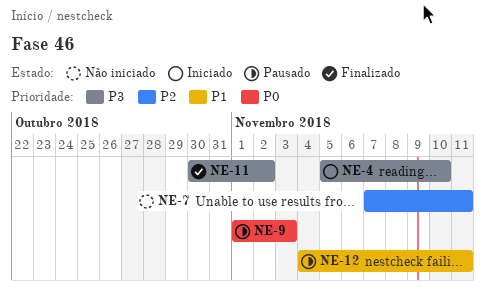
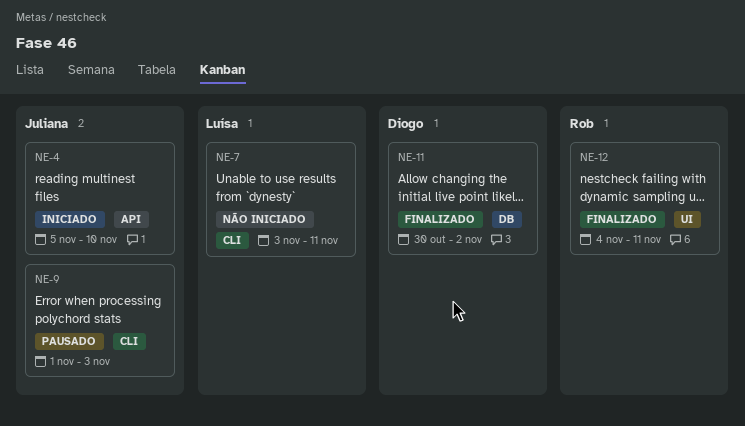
NE-7, start: Nov 7 -> Nov 3
NE-12, status: Pausado -> Finalizado

